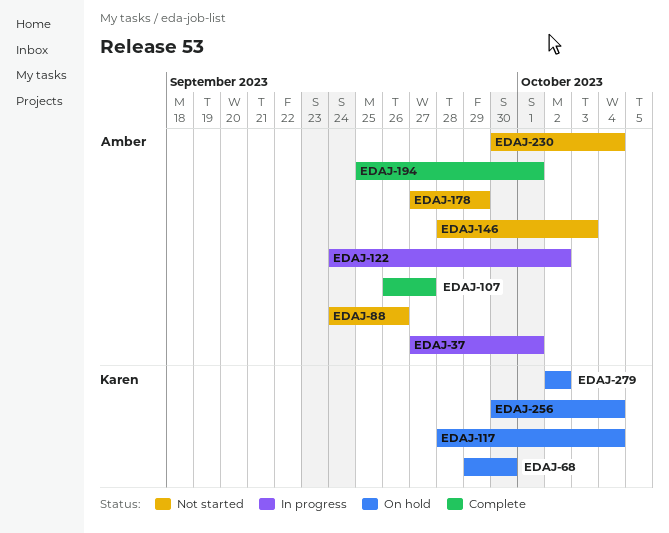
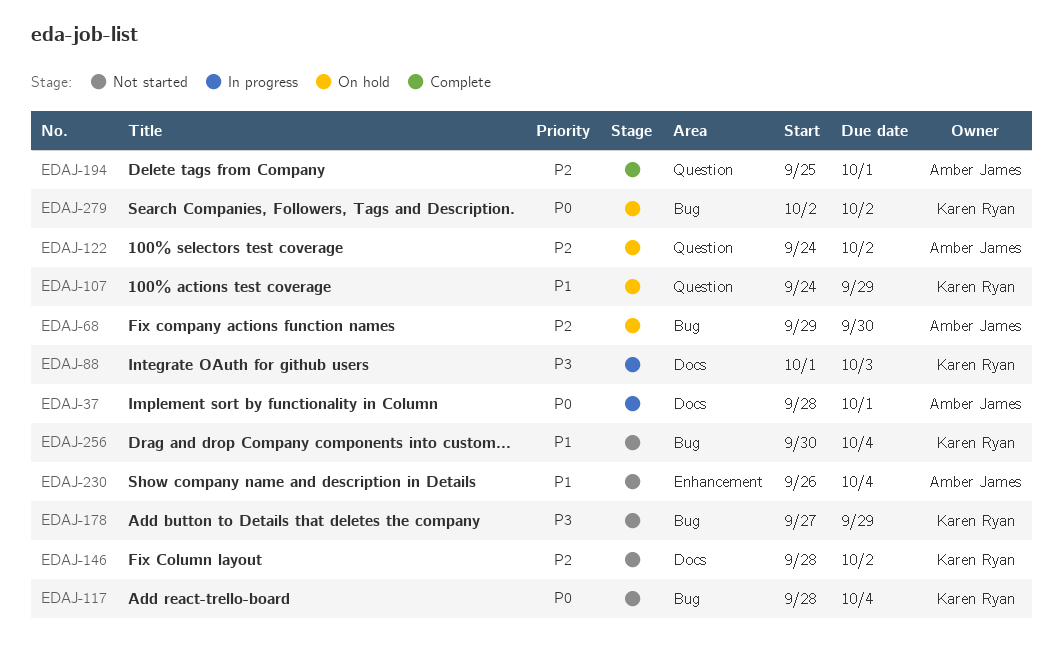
EDAJ-37, start: Sep 27 -> Sep 28
EDAJ-68, owner: Karen Ryan -> Amber James
EDAJ-88, status: Not started -> In progress
EDAJ-88, owner: Amber James -> Karen Ryan
EDAJ-88, start: Sep 24 -> Oct 1
EDAJ-88, due: Sep 26 -> Oct 3
EDAJ-107, status: Complete -> On hold
EDAJ-107, owner: Amber James -> Karen Ryan
EDAJ-107, start: Sep 26 -> Sep 24
EDAJ-107, due: Sep 27 -> Sep 29
EDAJ-117, status: On hold -> Not started
EDAJ-122, status: In progress -> On hold
EDAJ-146, owner: Amber James -> Karen Ryan
EDAJ-146, due: Oct 3 -> Oct 2
EDAJ-178, owner: Amber James -> Karen Ryan
EDAJ-230, start: Sep 30 -> Sep 26
EDAJ-256, status: On hold -> Not started

